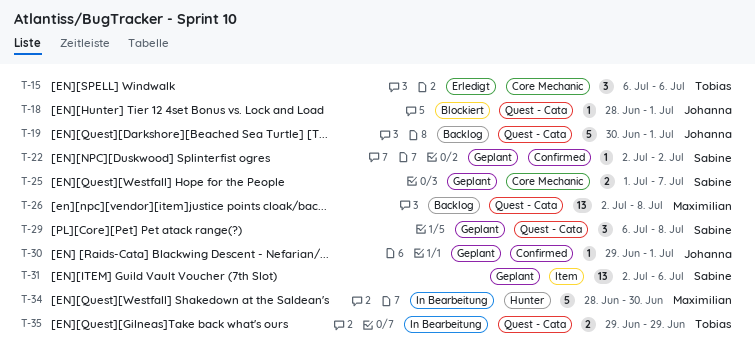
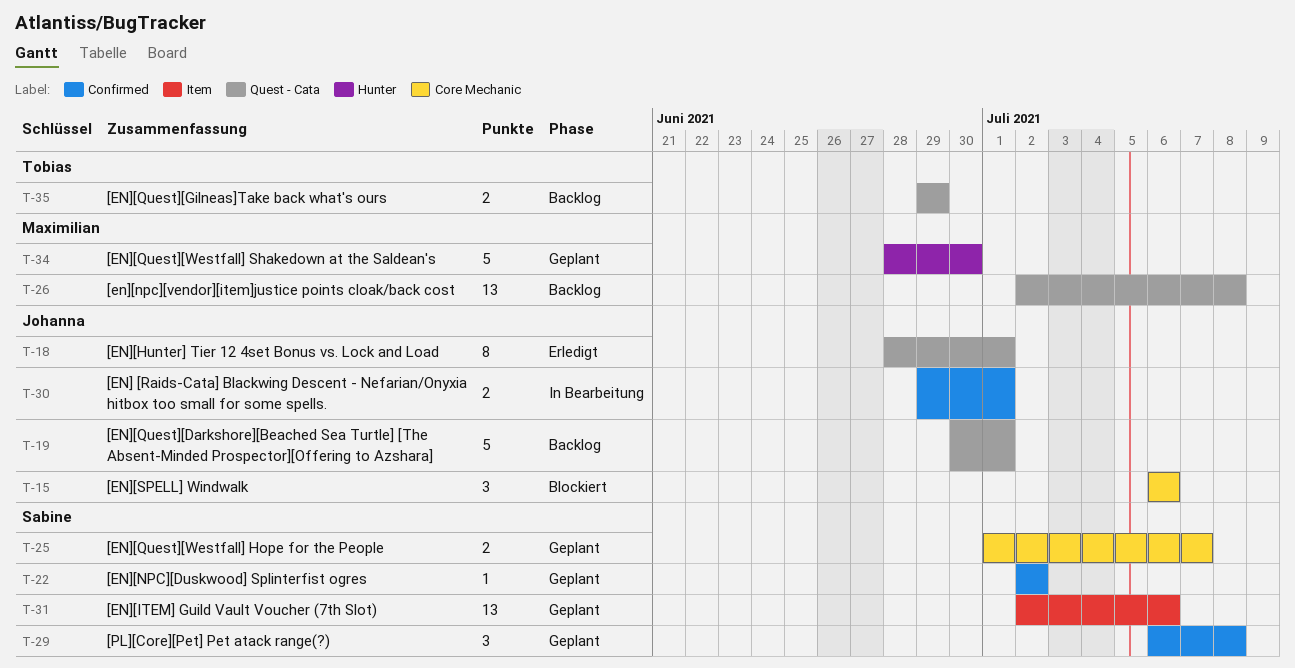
T-15, status: Erledigt -> Blockiert
T-15, owner: Tobias -> Johanna
T-18, status: Blockiert -> Erledigt
T-18, estimate: 1 -> 8
T-29, label: Quest - Cata -> Confirmed
T-30, status: Geplant -> In Bearbeitung
T-30, estimate: 1 -> 2
T-34, status: In Bearbeitung -> Geplant
T-35, status: In Bearbeitung -> Backlog

